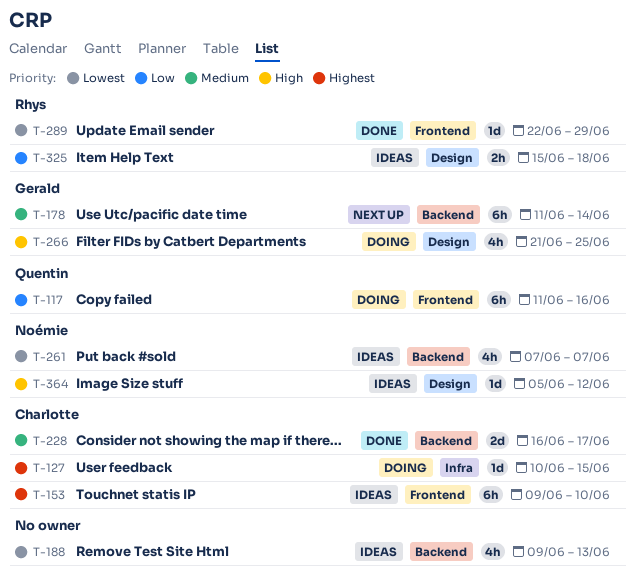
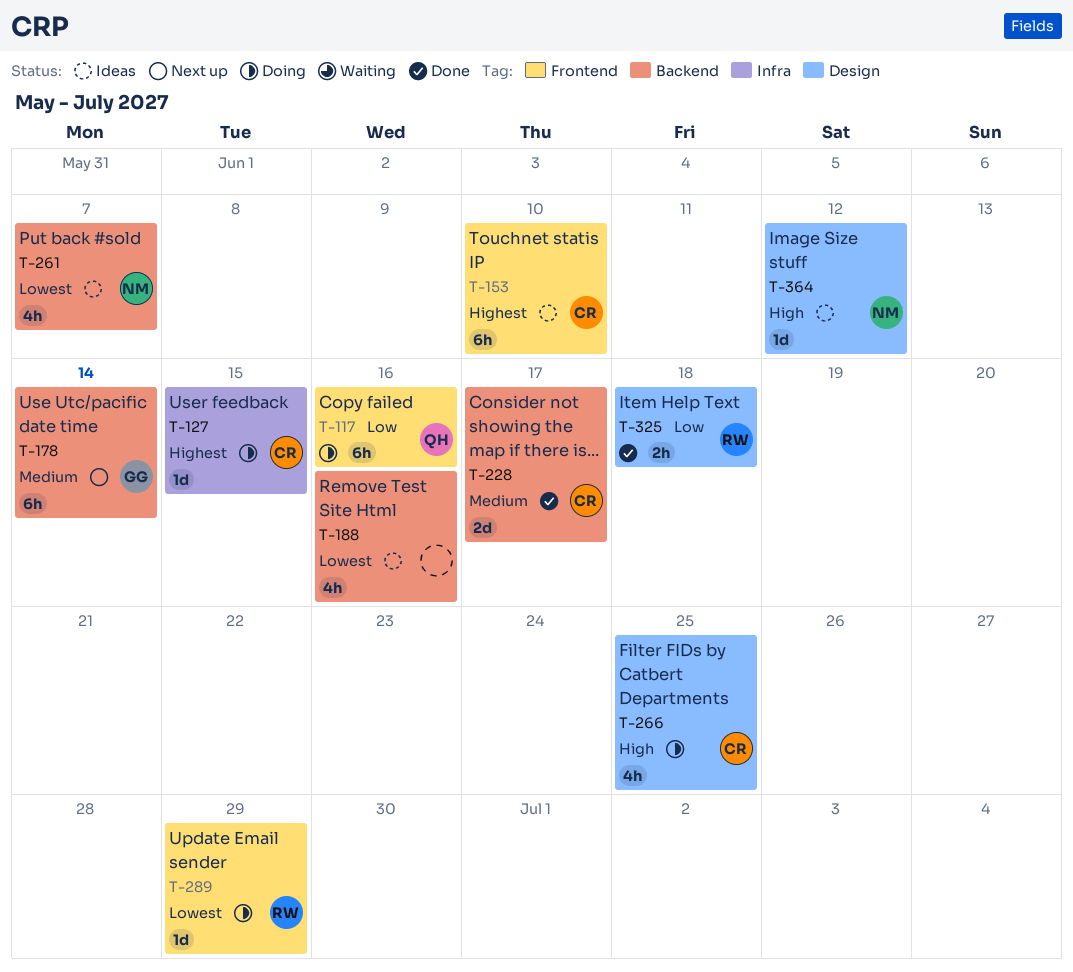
T-188, due: Jun 13 -> Jun 16
T-266, owner: Gerald -> Charlotte
T-289, status: Done -> Doing
T-325, status: Ideas -> Done

